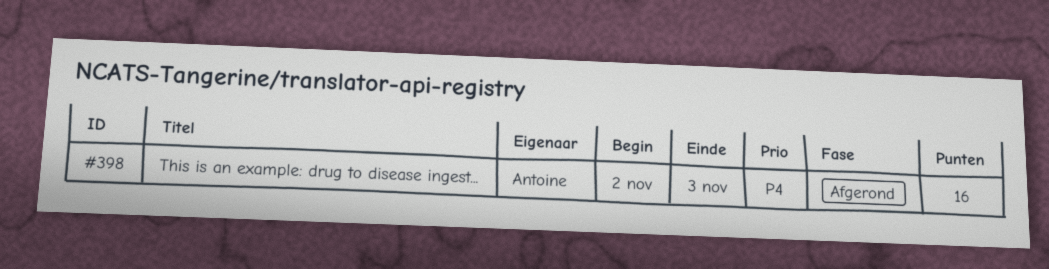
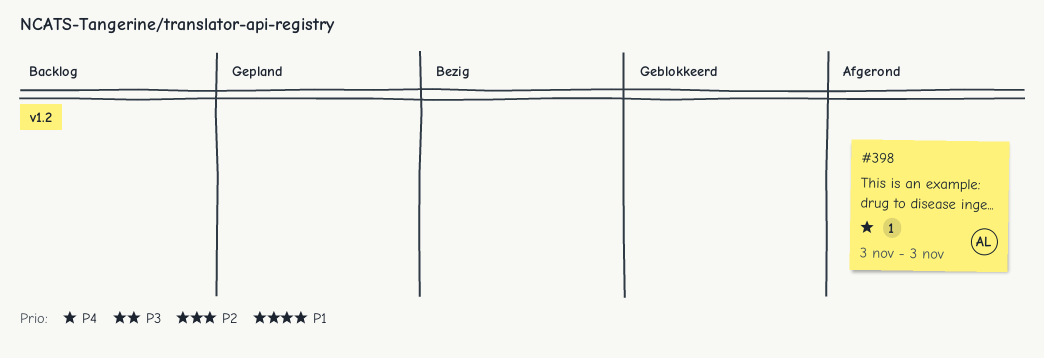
#398, estimate: 16 -> 1
#398, start: Nov 2 -> Nov 3

